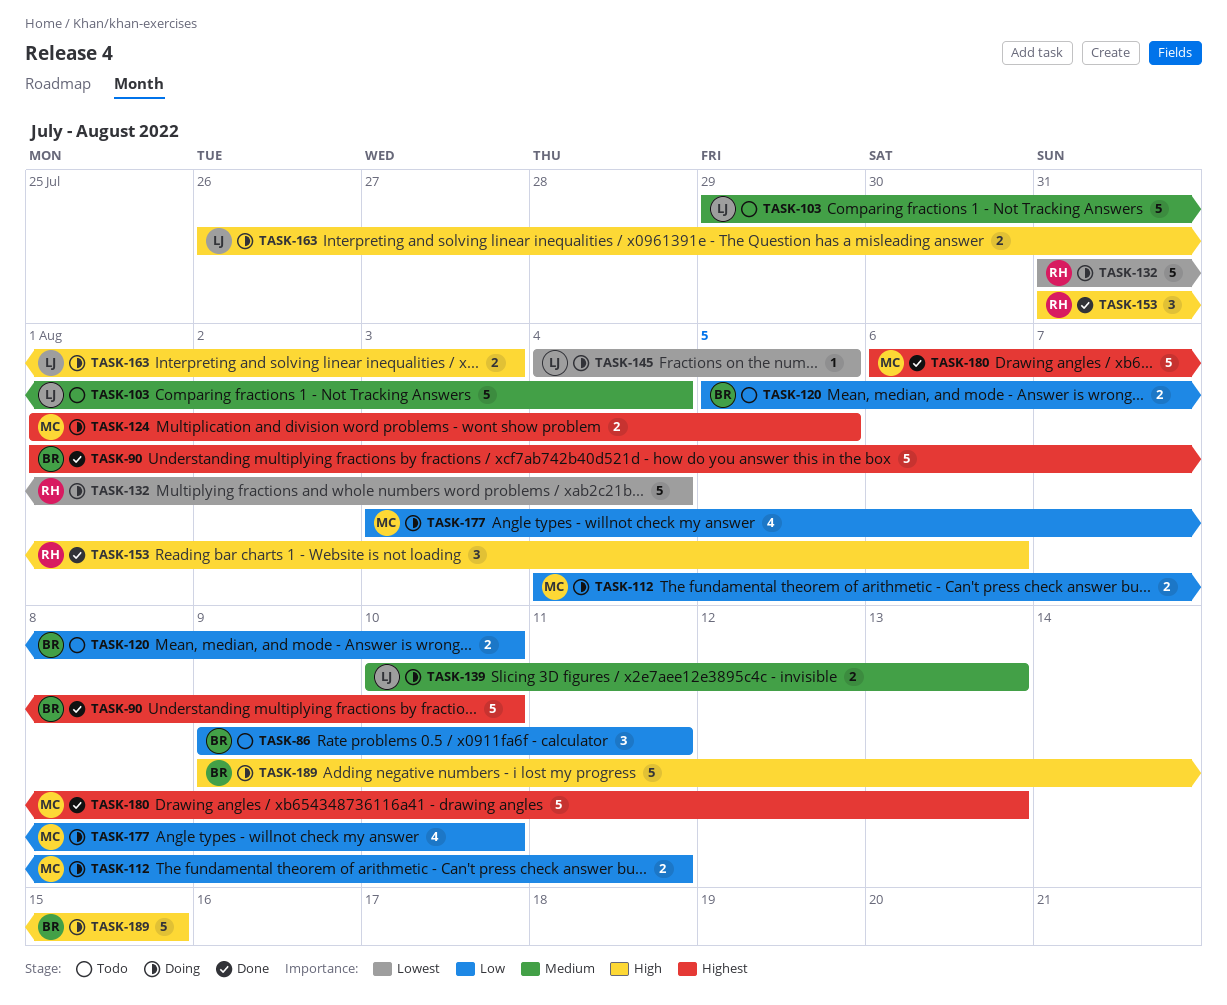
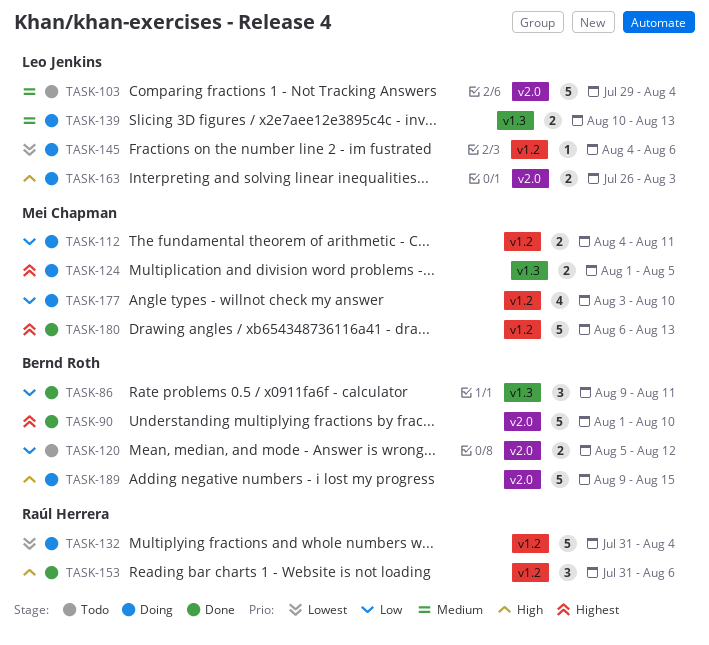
TASK-86, status: Todo -> Done
TASK-120, due: Aug 10 -> Aug 12
TASK-145, due: Aug 5 -> Aug 6

